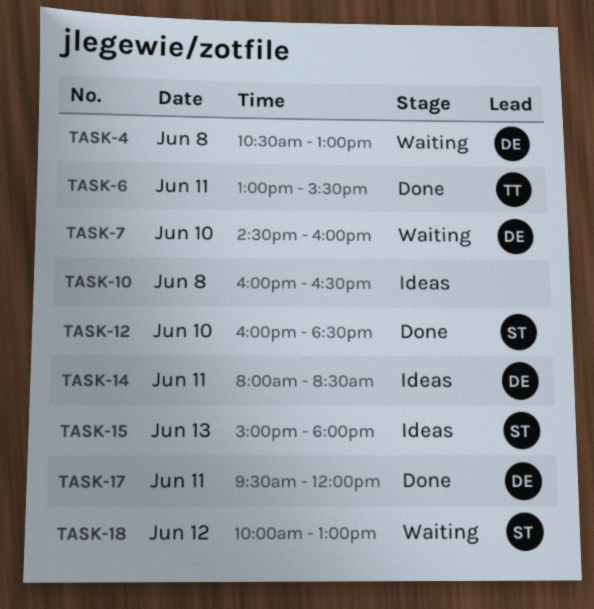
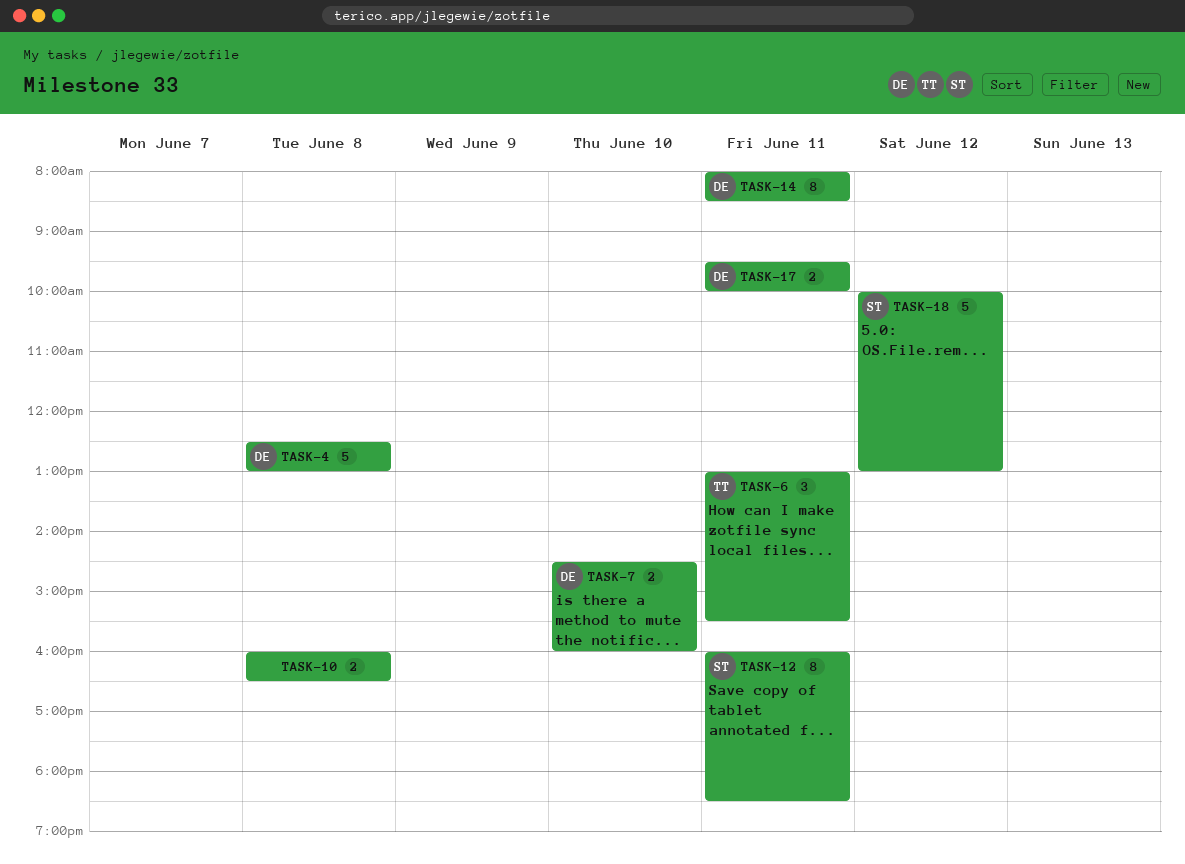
TASK-4, begins: 10:30 -> 12:30
TASK-12, day: Jun 10 -> Jun 11
TASK-15: present -> none
TASK-17, ends: 12:00 -> 10:00

